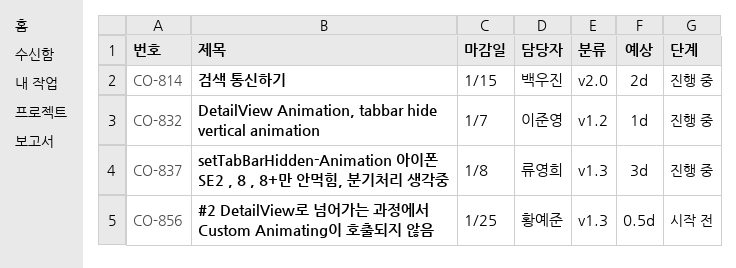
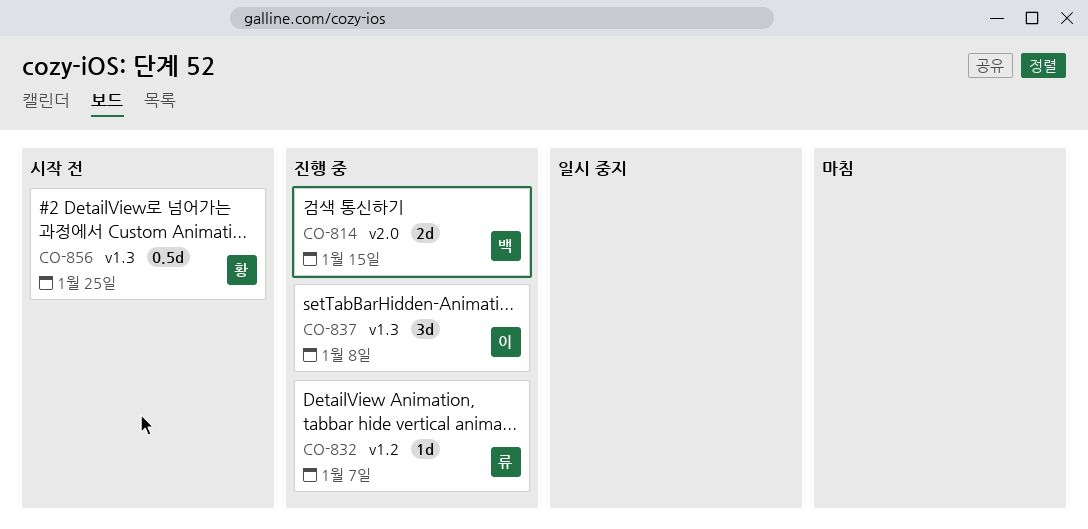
CO-832, owner: 이준영 -> 류영희
CO-837, owner: 류영희 -> 이준영

